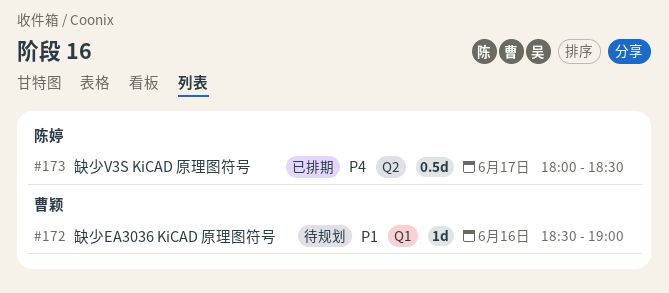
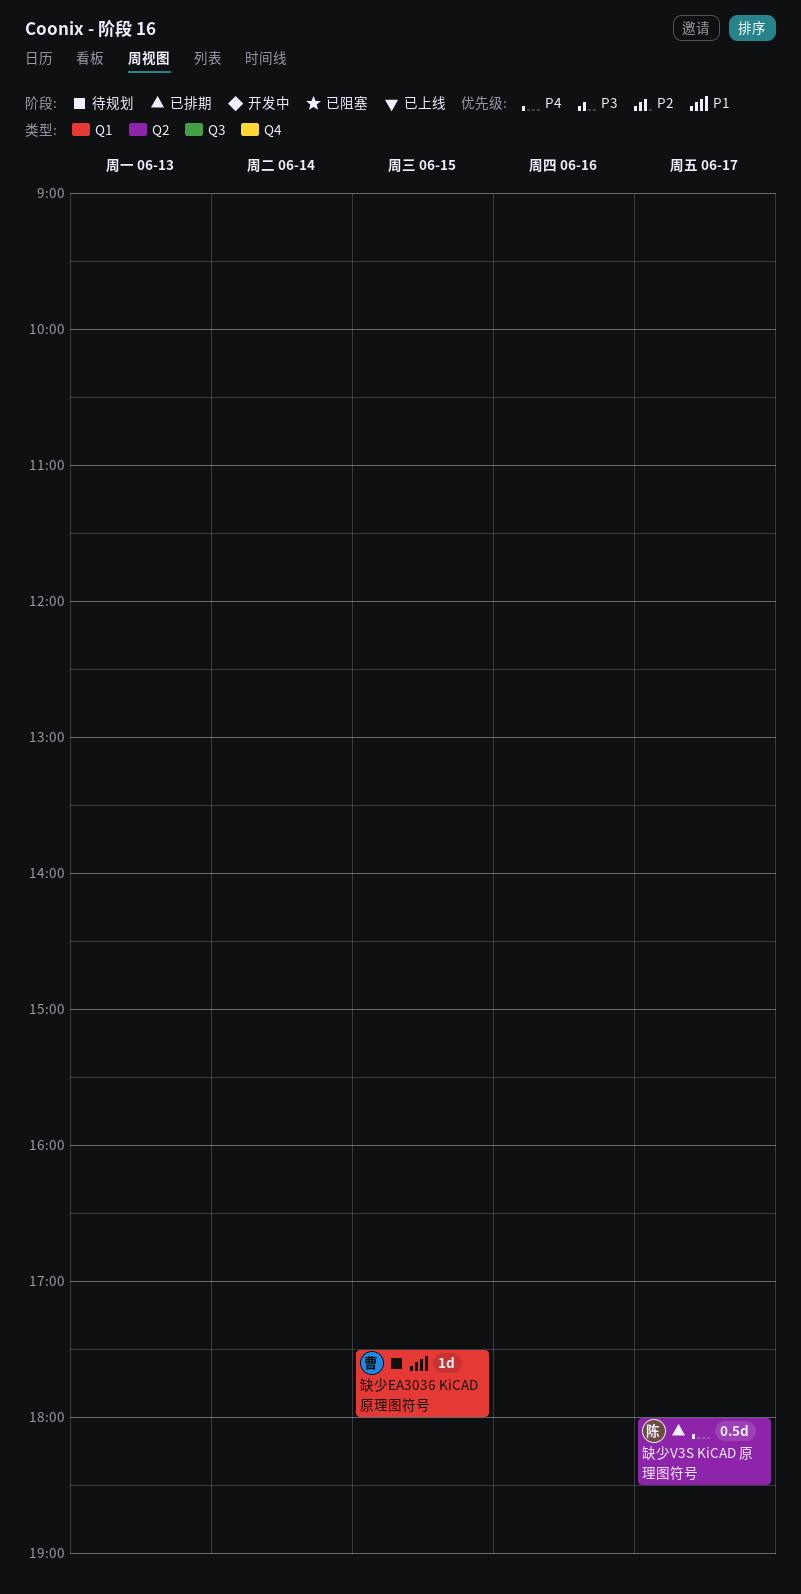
缺少EA3036 KiCAD 原理图符号, day: Jun 16 -> Jun 15
缺少EA3036 KiCAD 原理图符号, begins: 18:30 -> 17:30
缺少EA3036 KiCAD 原理图符号, ends: 19:00 -> 18:00

